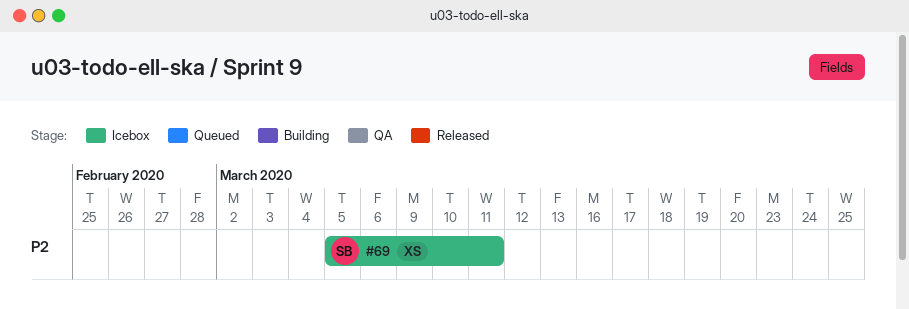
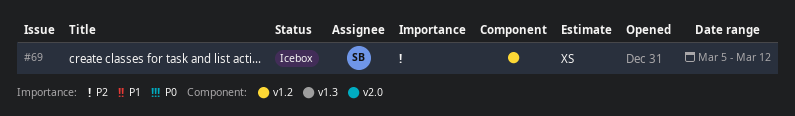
#69, due: Mar 11 -> Mar 12

